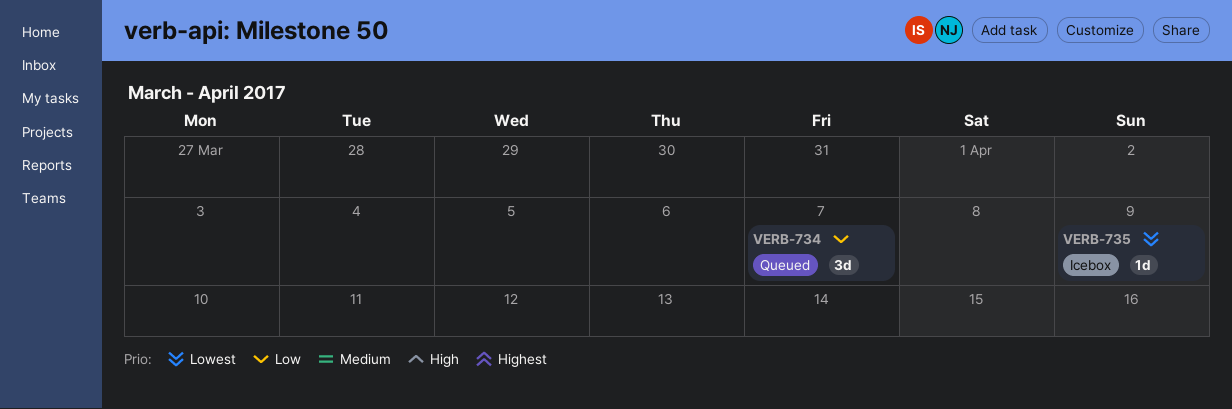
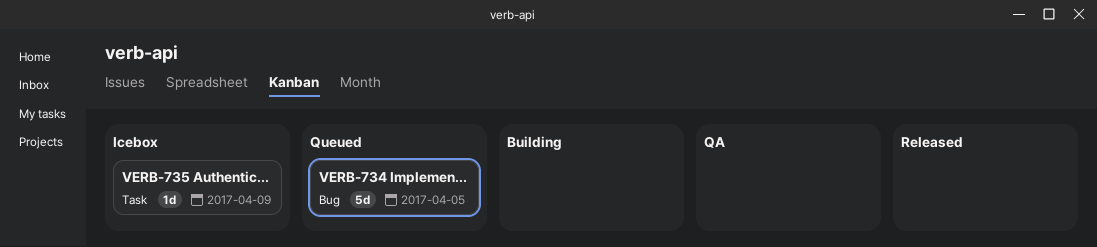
VERB-734, estimate: 3d -> 5d
VERB-734, due: Apr 7 -> Apr 5

